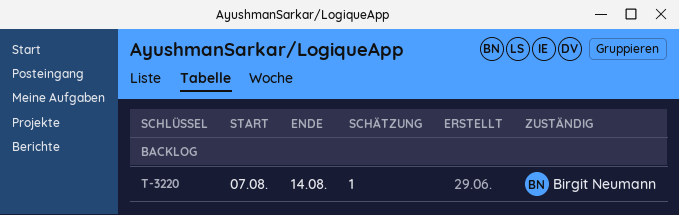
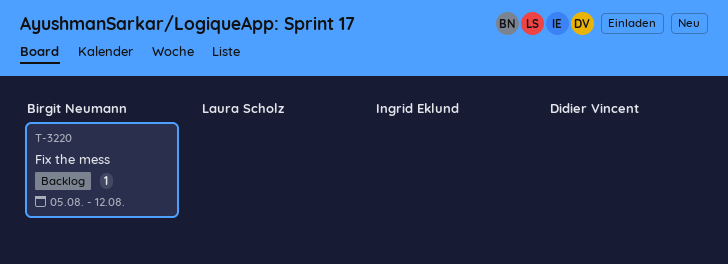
T-3220, start: Aug 7 -> Aug 5
T-3220, due: Aug 14 -> Aug 12

